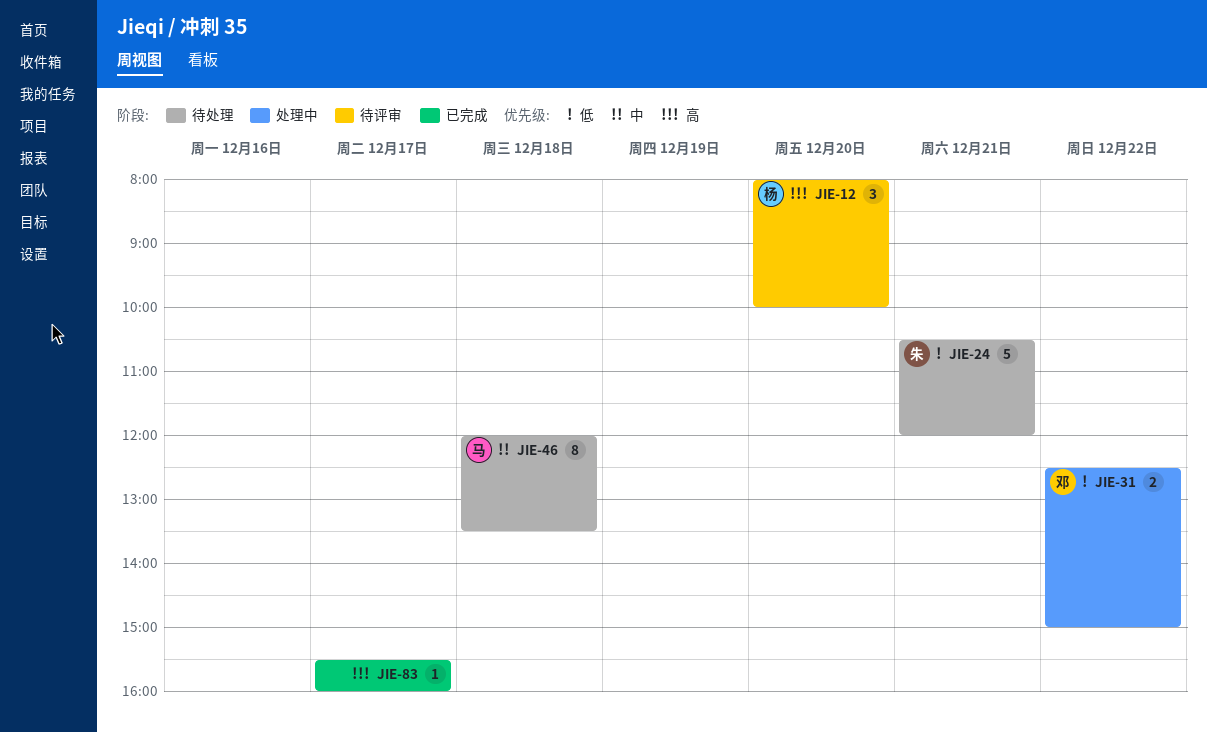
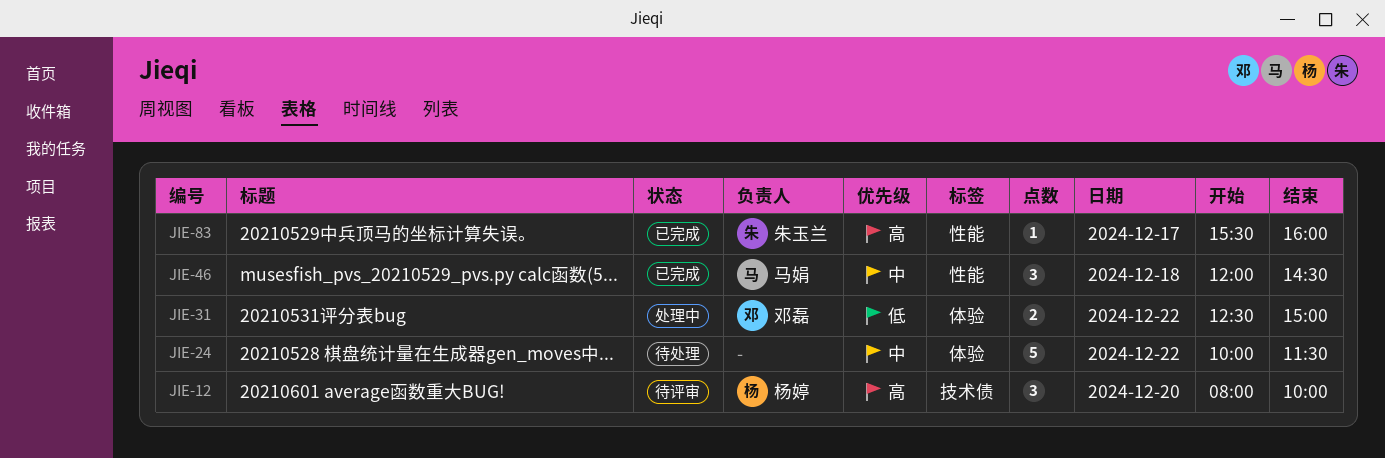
JIE-24, owner: 朱玉兰 -> none
JIE-24, priority: 低 -> 中
JIE-24, day: Dec 21 -> Dec 22
JIE-24, begins: 10:30 -> 10:00
JIE-24, ends: 12:00 -> 11:30
JIE-46, status: 待处理 -> 已完成
JIE-46, estimate: 8 -> 3
JIE-46, ends: 13:30 -> 14:30
JIE-83, owner: none -> 朱玉兰

